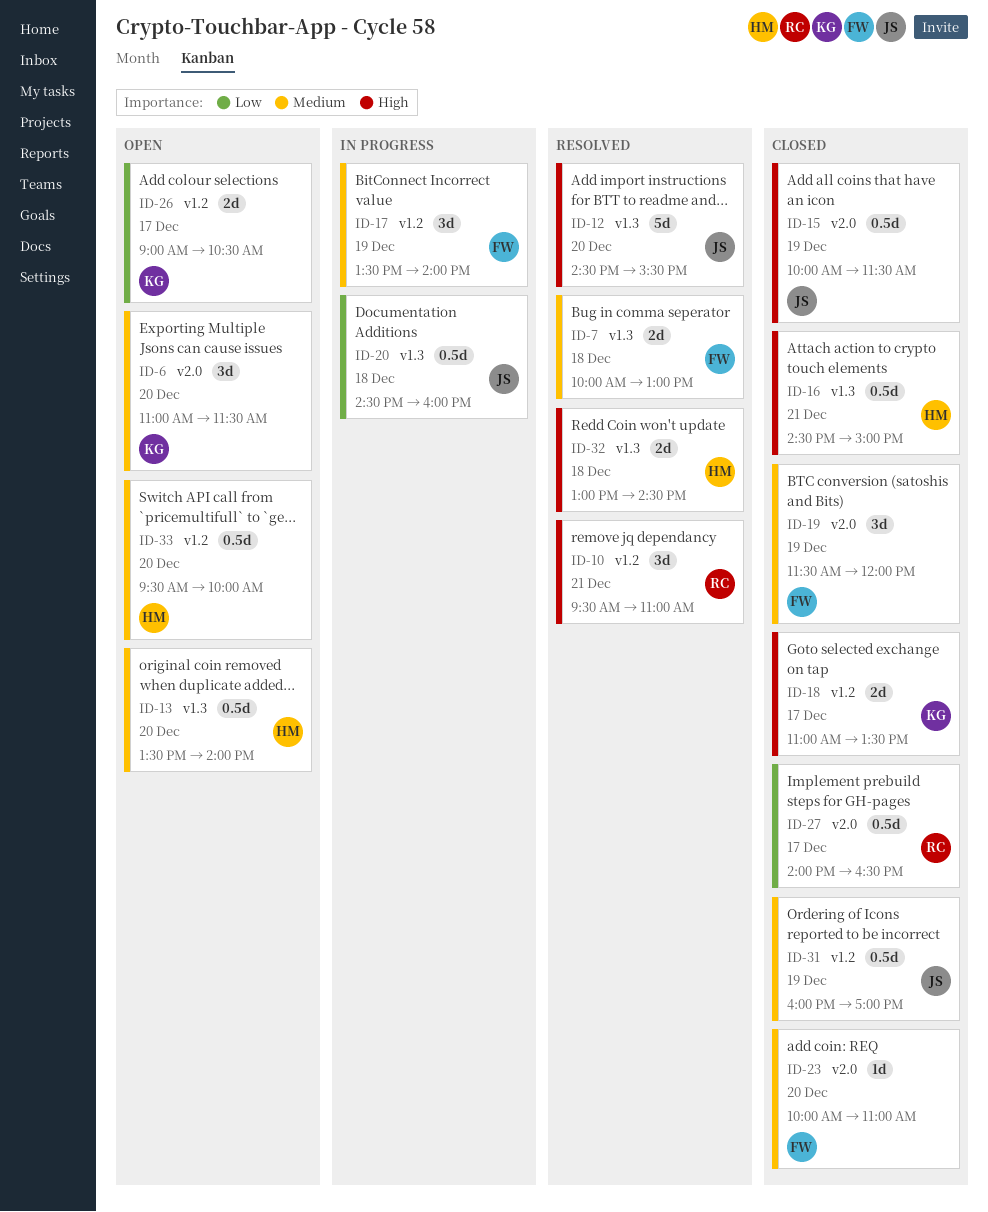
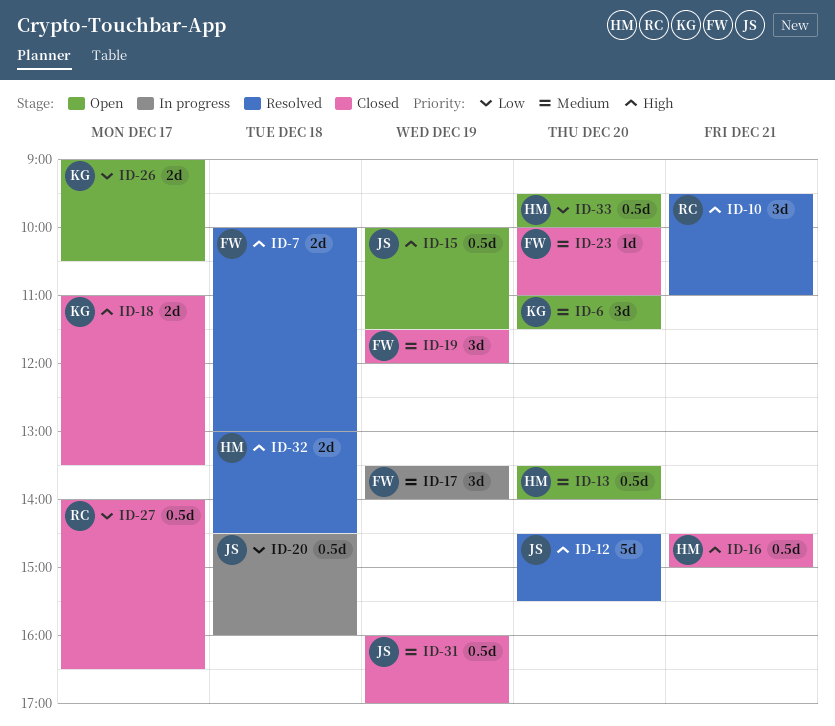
ID-7, priority: Medium -> High
ID-15, status: Closed -> Open
ID-33, priority: Medium -> Low

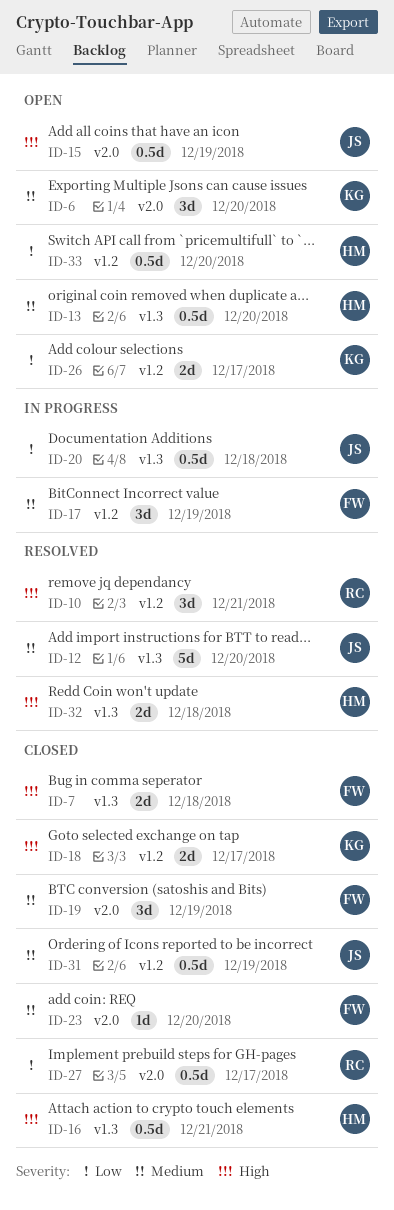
ID-7, status: Resolved -> Closed
ID-12, priority: High -> Medium

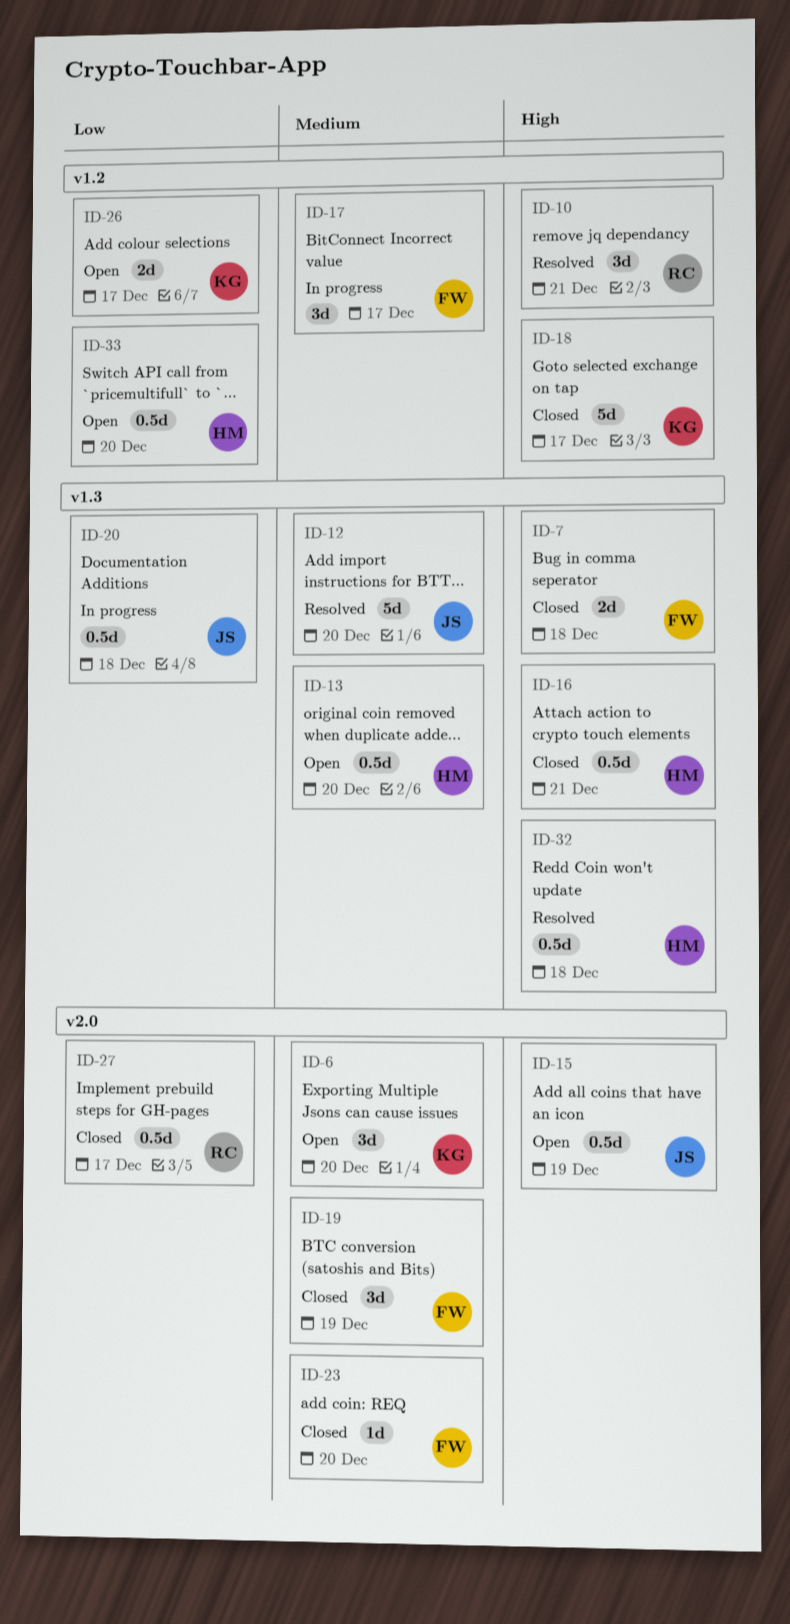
ID-17, day: Dec 19 -> Dec 17
ID-18, estimate: 2d -> 5d
ID-31: present -> none
ID-32, estimate: 2d -> 0.5d

